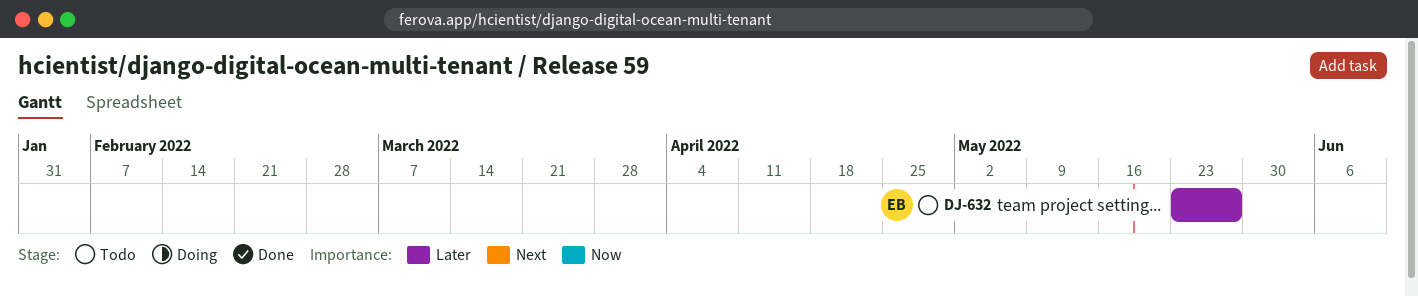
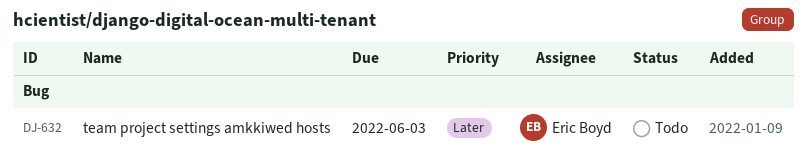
DJ-632, due: May 27 -> Jun 3

